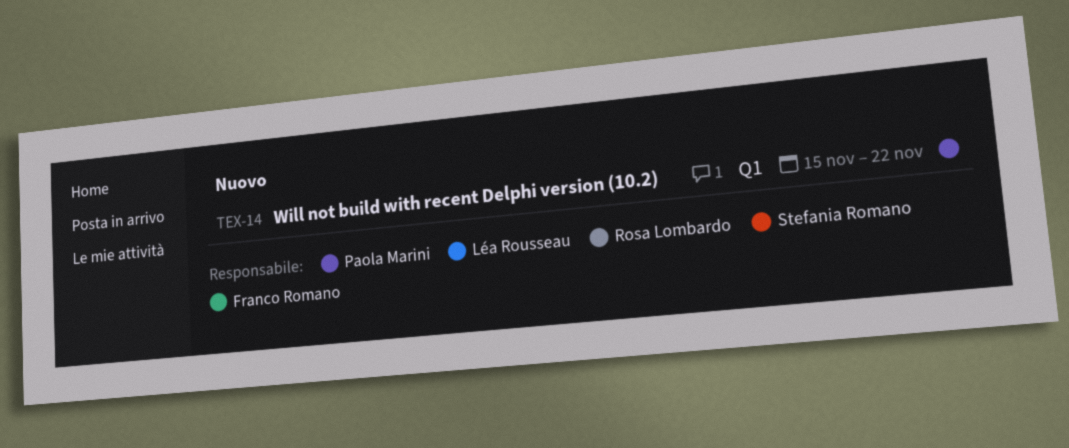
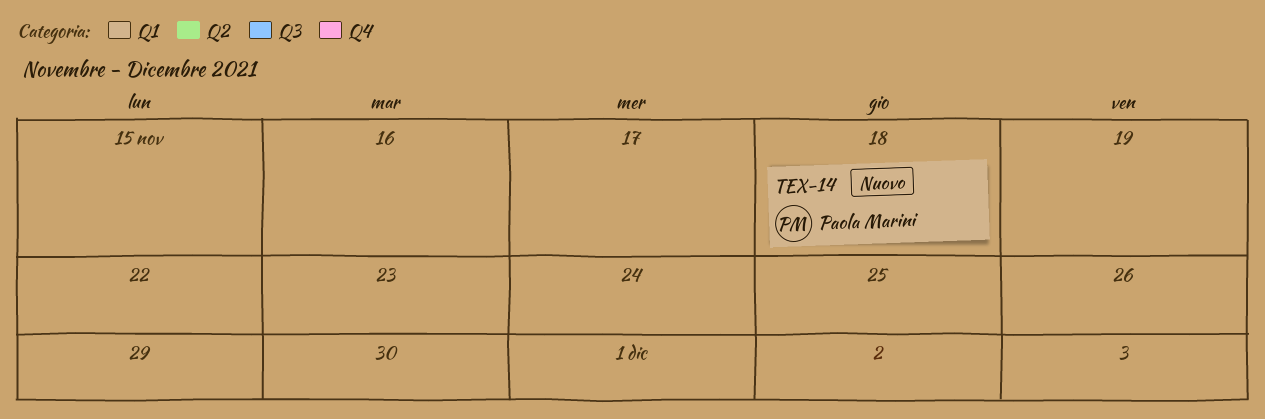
TEX-14, due: Nov 22 -> Nov 18

